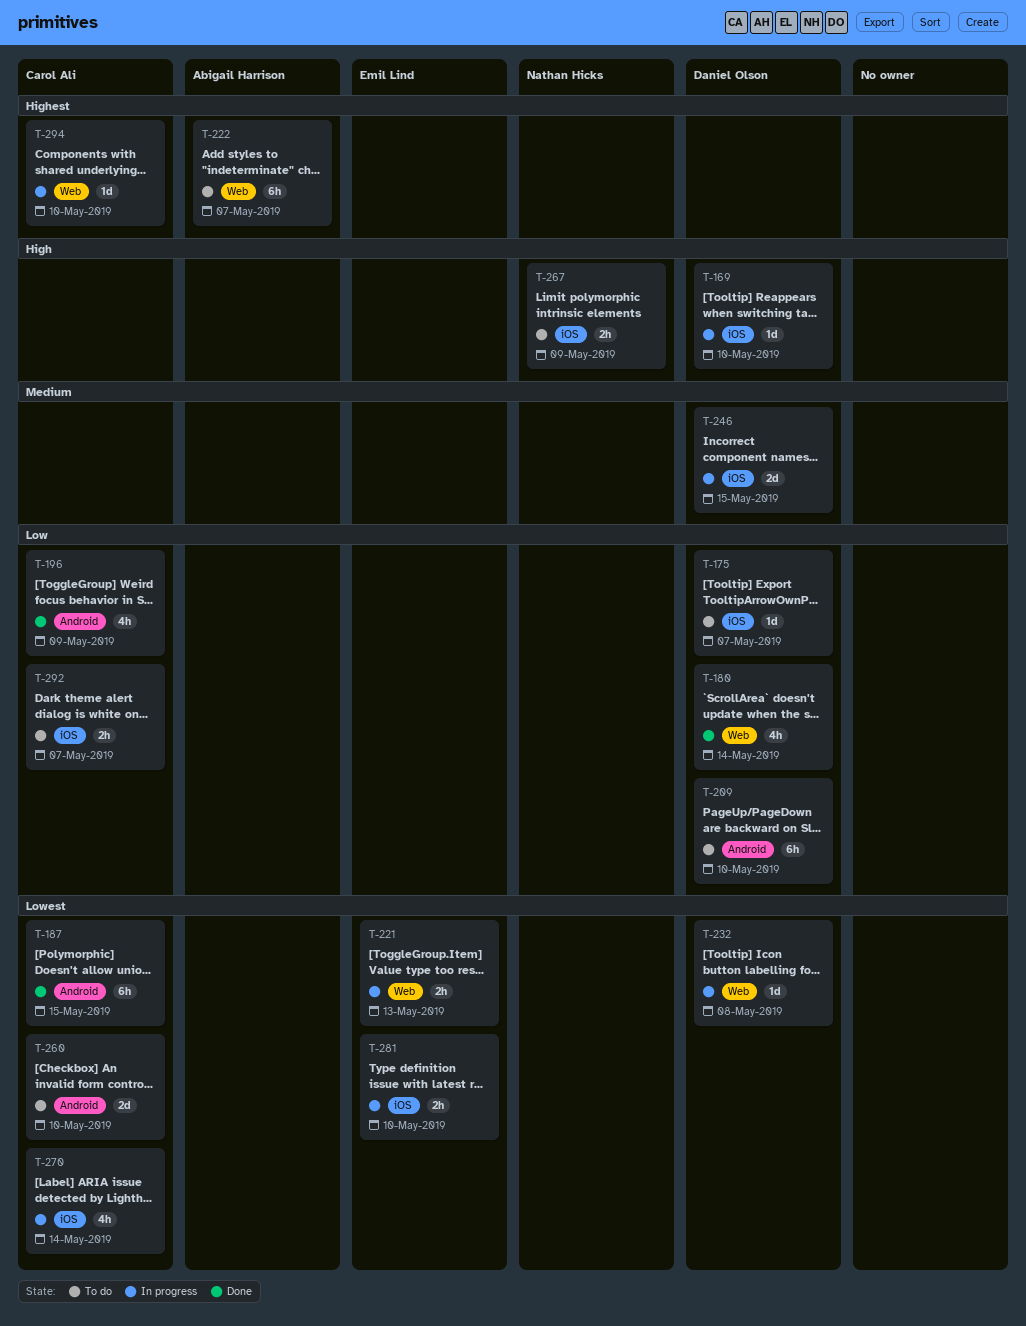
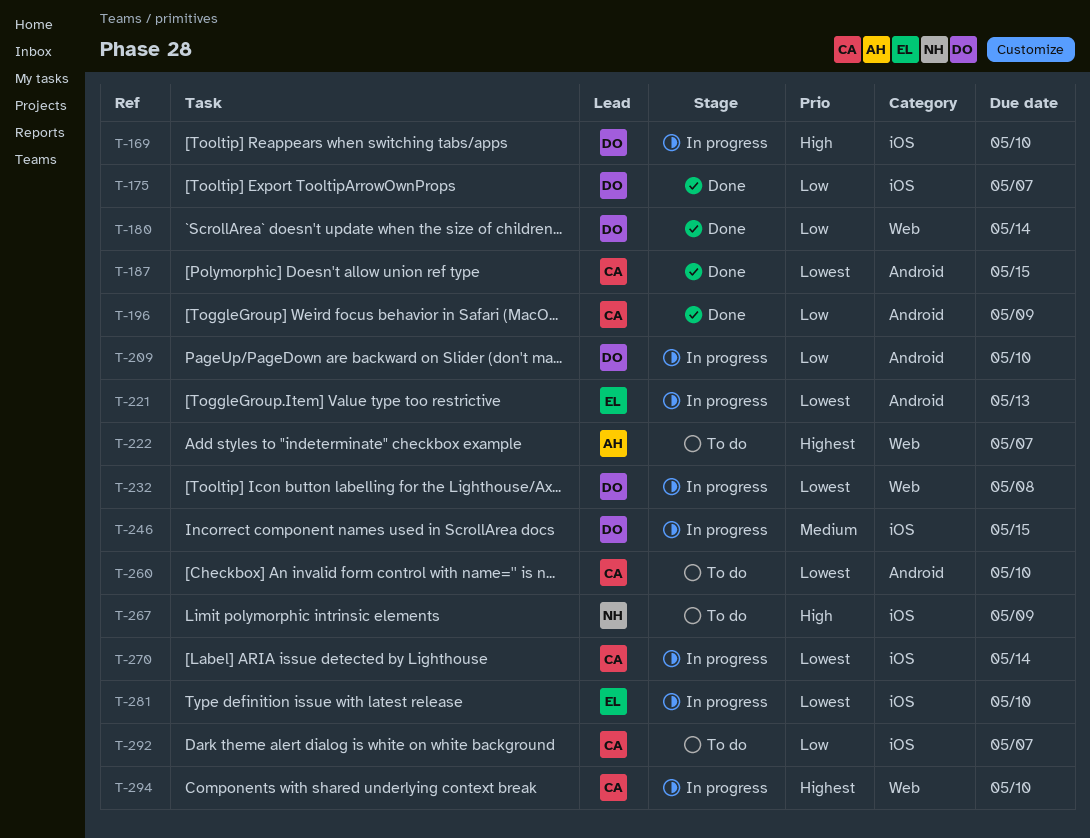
T-175, status: To do -> Done
T-209, status: To do -> In progress
T-221, label: Web -> Android

